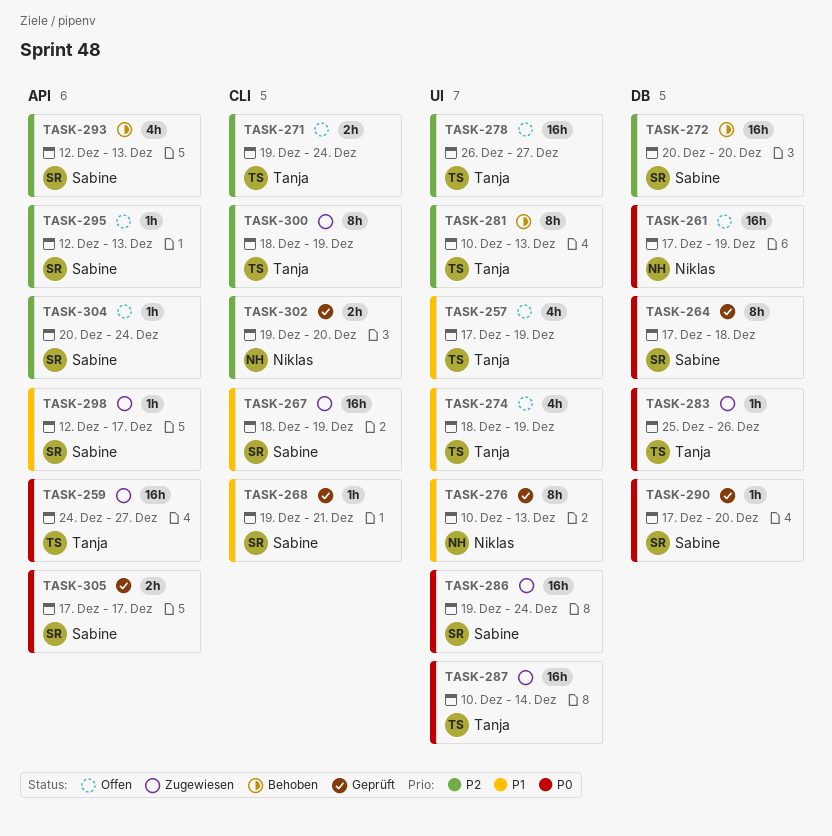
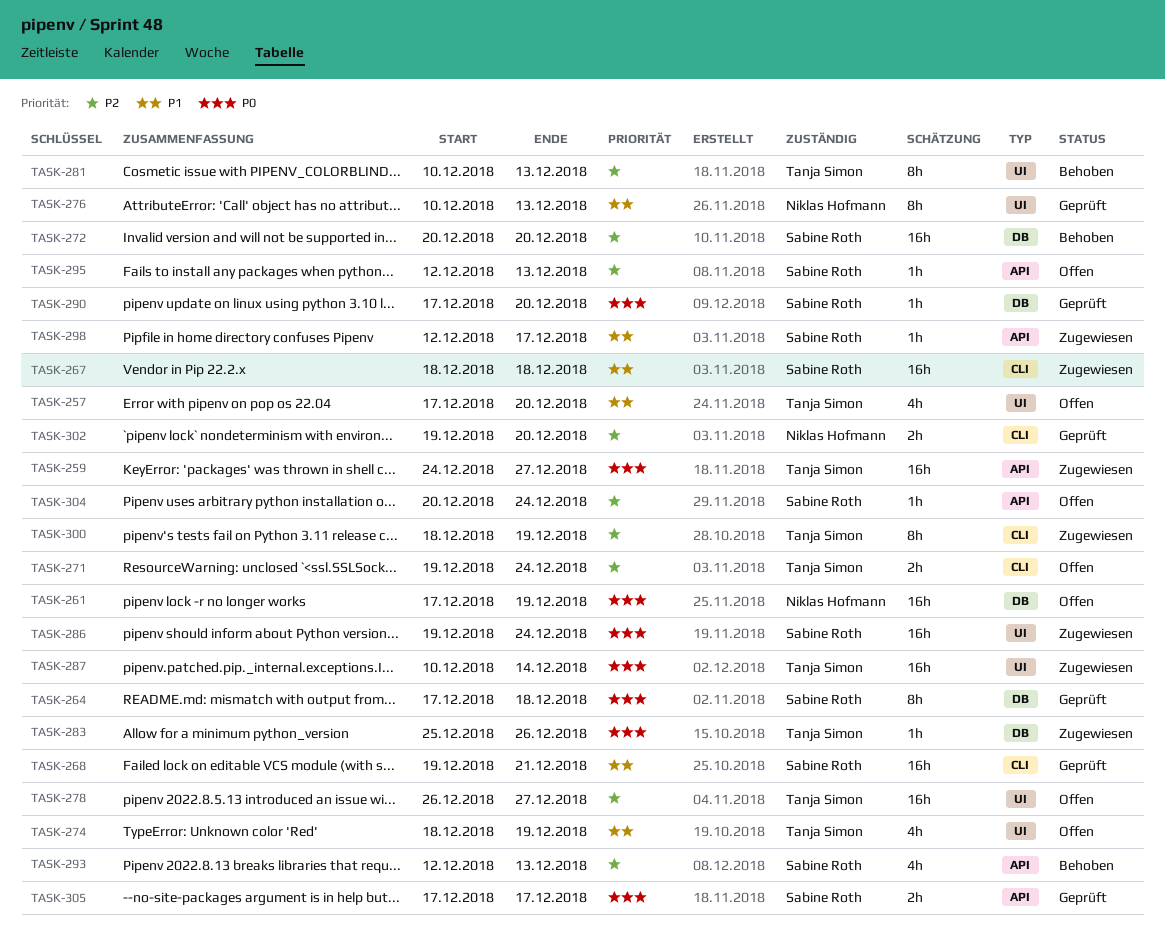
TASK-257, due: Dec 19 -> Dec 20
TASK-267, due: Dec 19 -> Dec 18
TASK-268, estimate: 1h -> 16h

